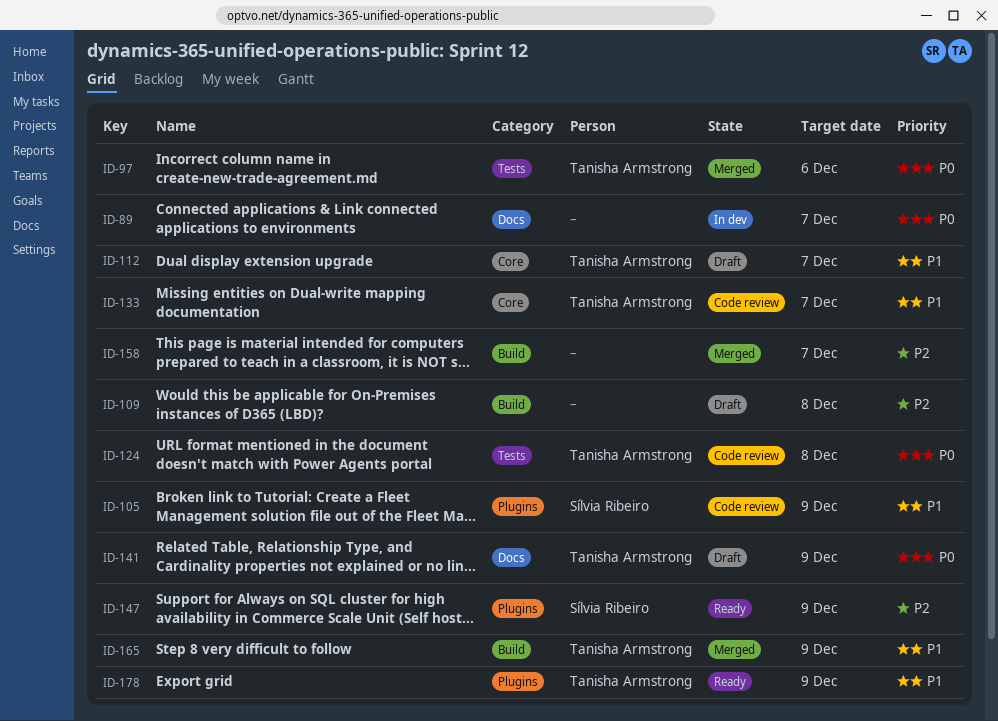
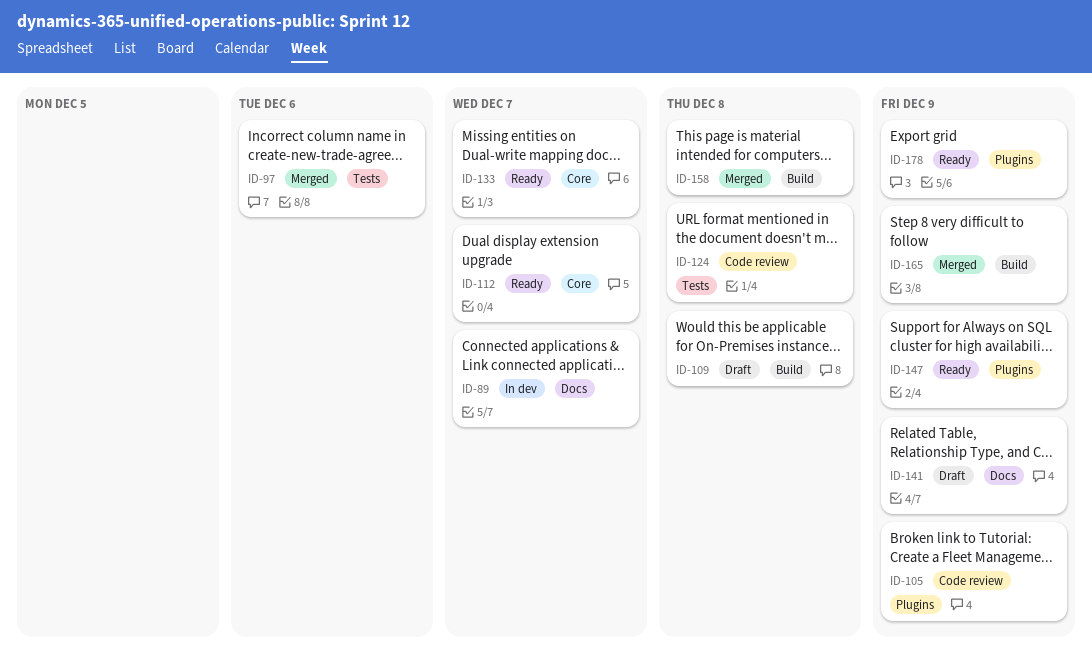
ID-112, status: Draft -> Ready
ID-133, status: Code review -> Ready
ID-158, due: Dec 7 -> Dec 8

